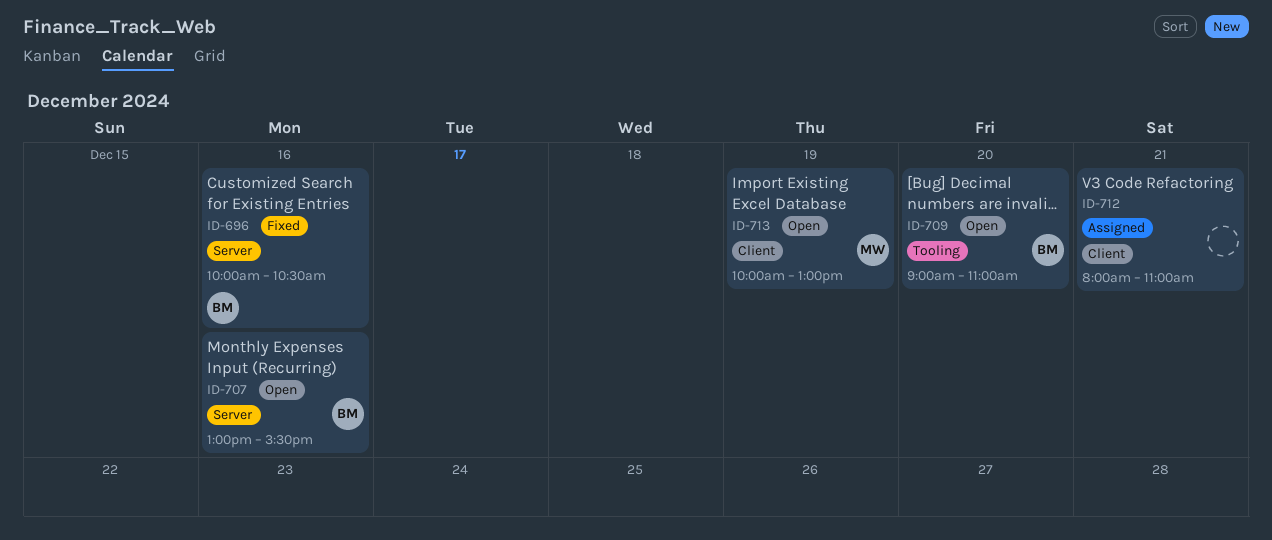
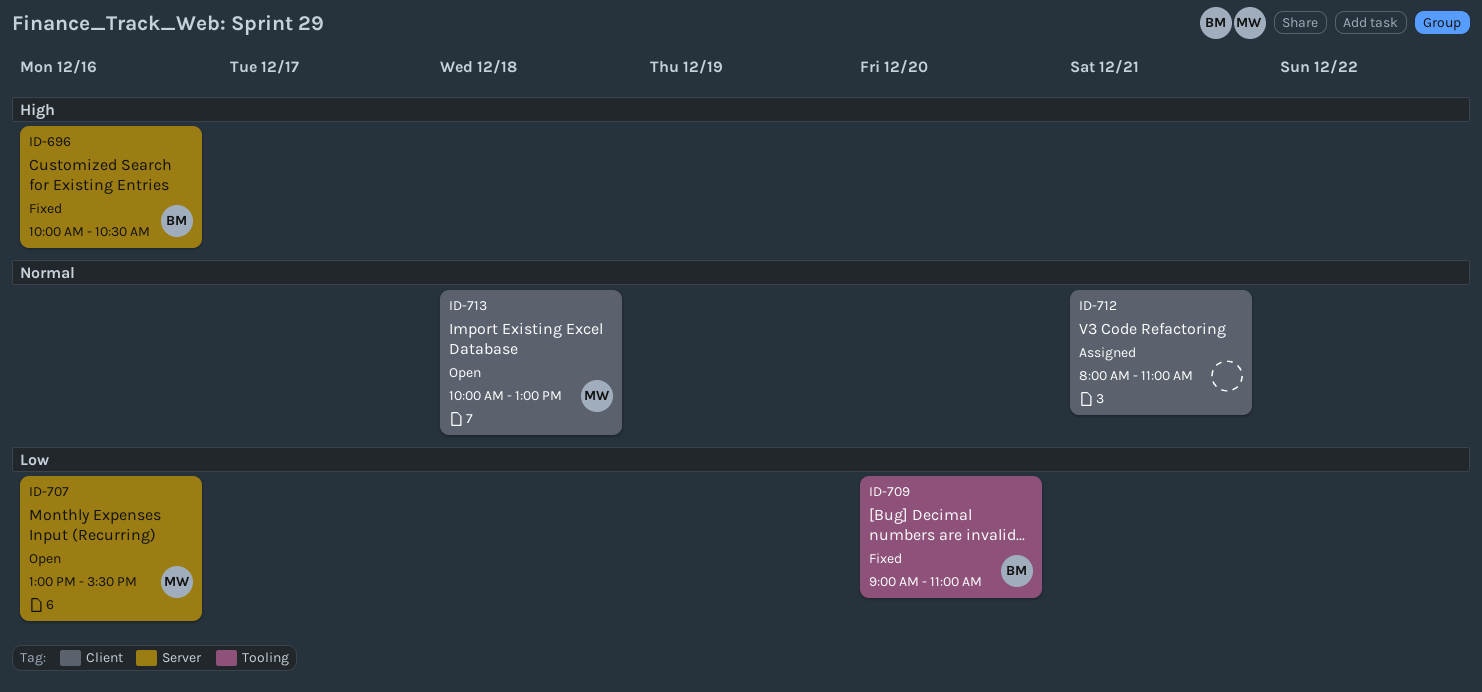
ID-707, owner: BM -> MW
ID-709, status: Open -> Fixed
ID-713, day: Dec 19 -> Dec 18

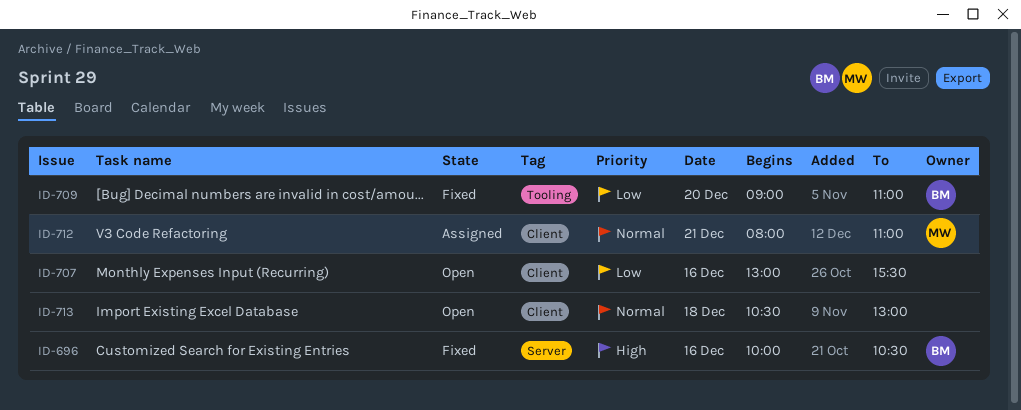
ID-707, owner: MW -> none
ID-707, label: Server -> Client
ID-712, owner: none -> MW
ID-713, owner: MW -> none
ID-713, begins: 10:00 -> 10:30

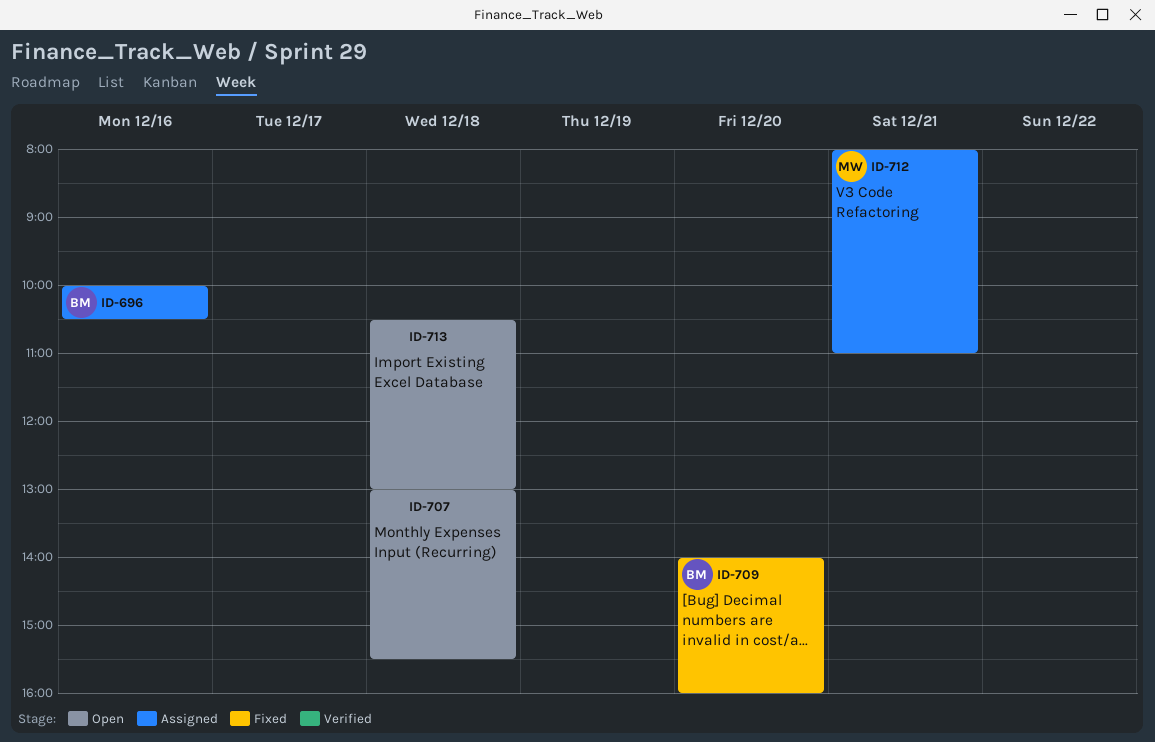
ID-696, status: Fixed -> Assigned
ID-707, day: Dec 16 -> Dec 18
ID-709, begins: 09:00 -> 14:00
ID-709, ends: 11:00 -> 16:00

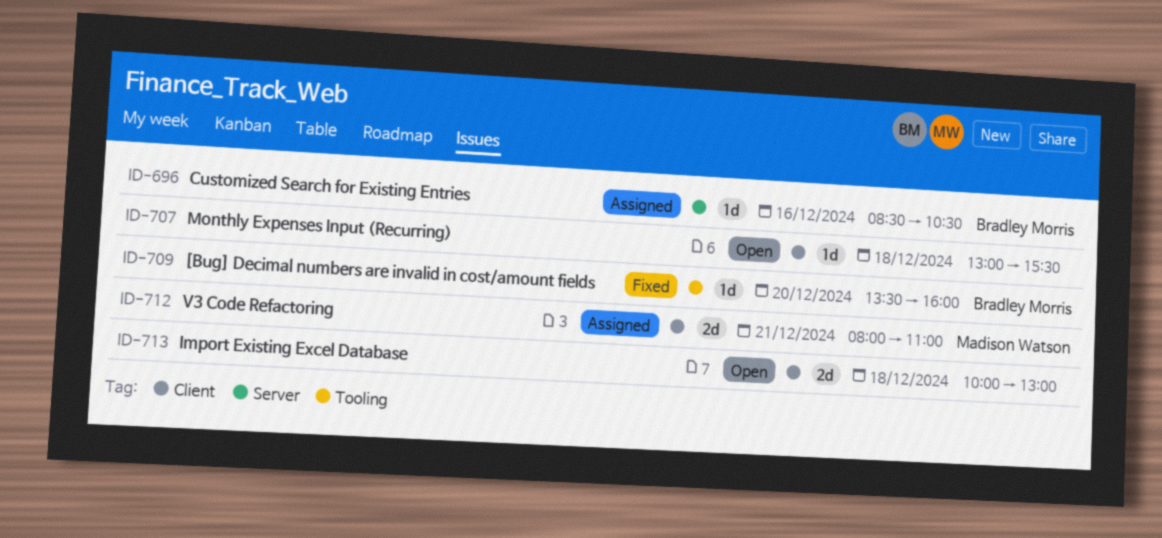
ID-696, begins: 10:00 -> 08:30
ID-709, begins: 14:00 -> 13:30
ID-713, begins: 10:30 -> 10:00

